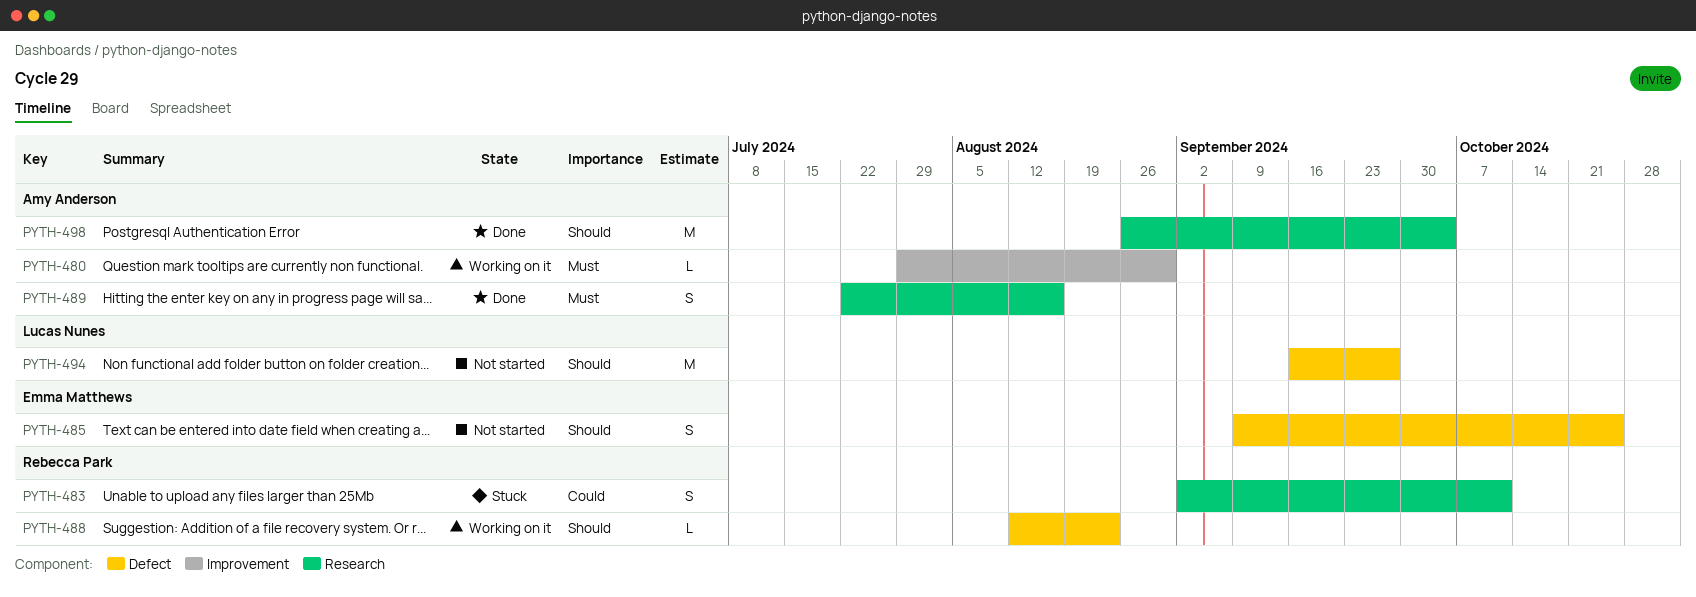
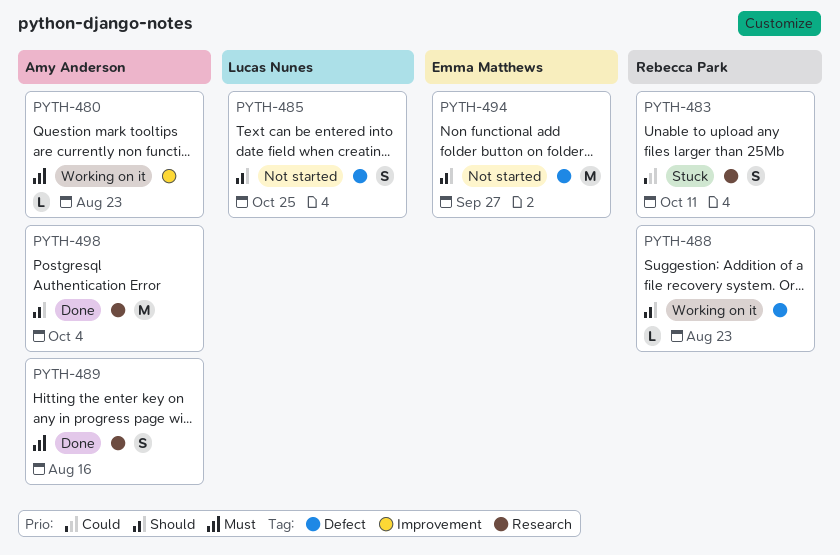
PYTH-480, due: Aug 30 -> Aug 23
PYTH-485, owner: Emma Matthews -> Lucas Nunes
PYTH-494, owner: Lucas Nunes -> Emma Matthews

